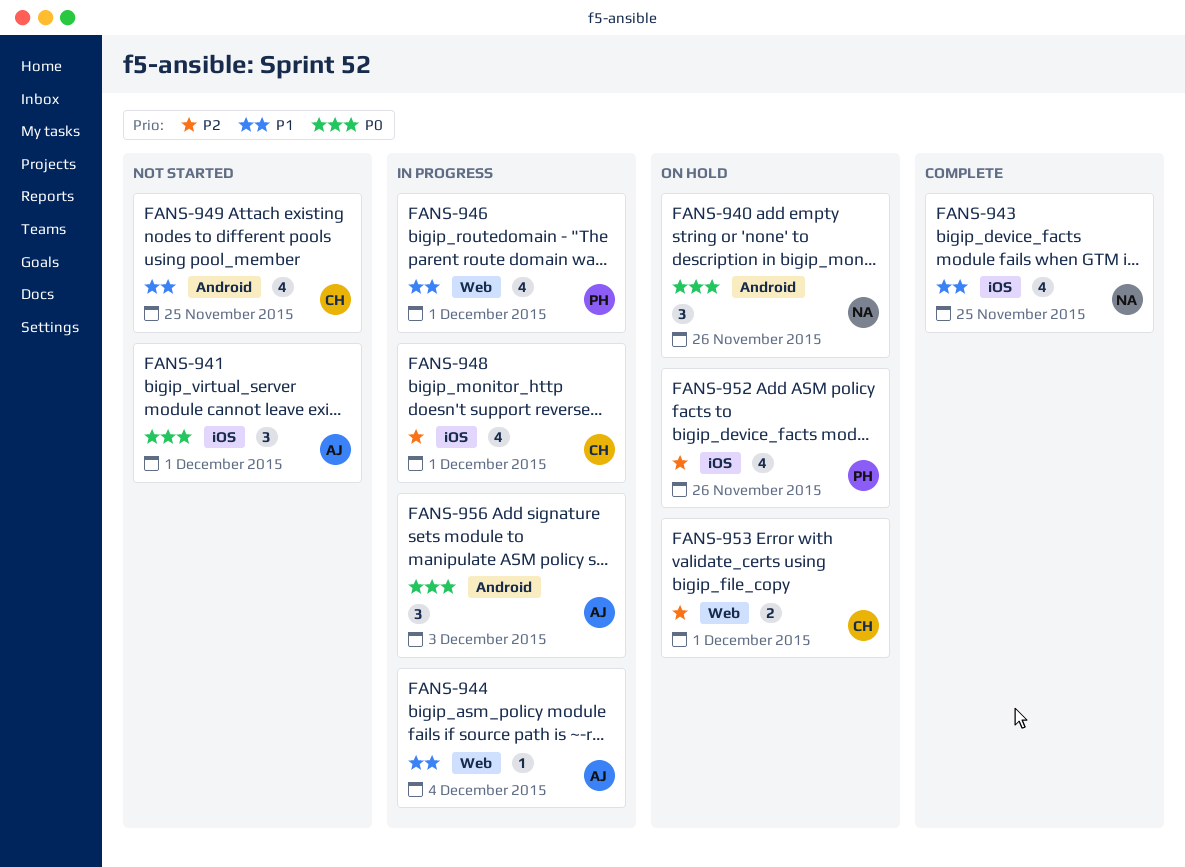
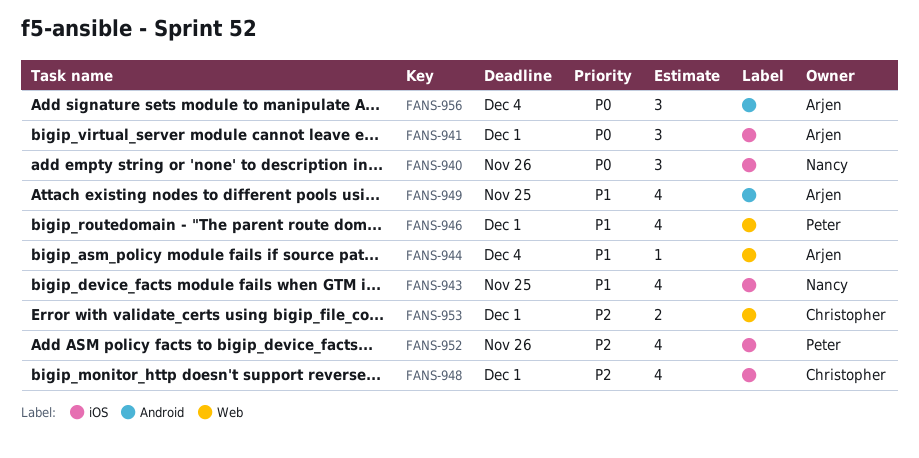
FANS-940, label: Android -> iOS
FANS-949, owner: Christopher -> Arjen
FANS-956, due: Dec 3 -> Dec 4

